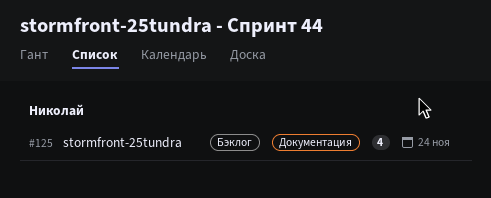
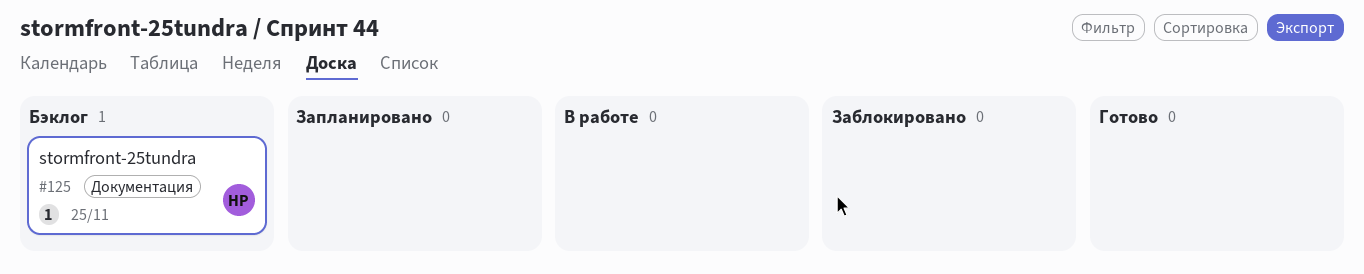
#125, estimate: 4 -> 1
#125, due: Nov 24 -> Nov 25

